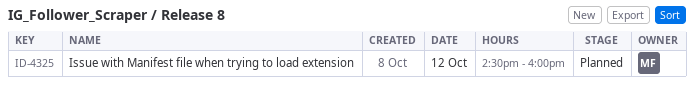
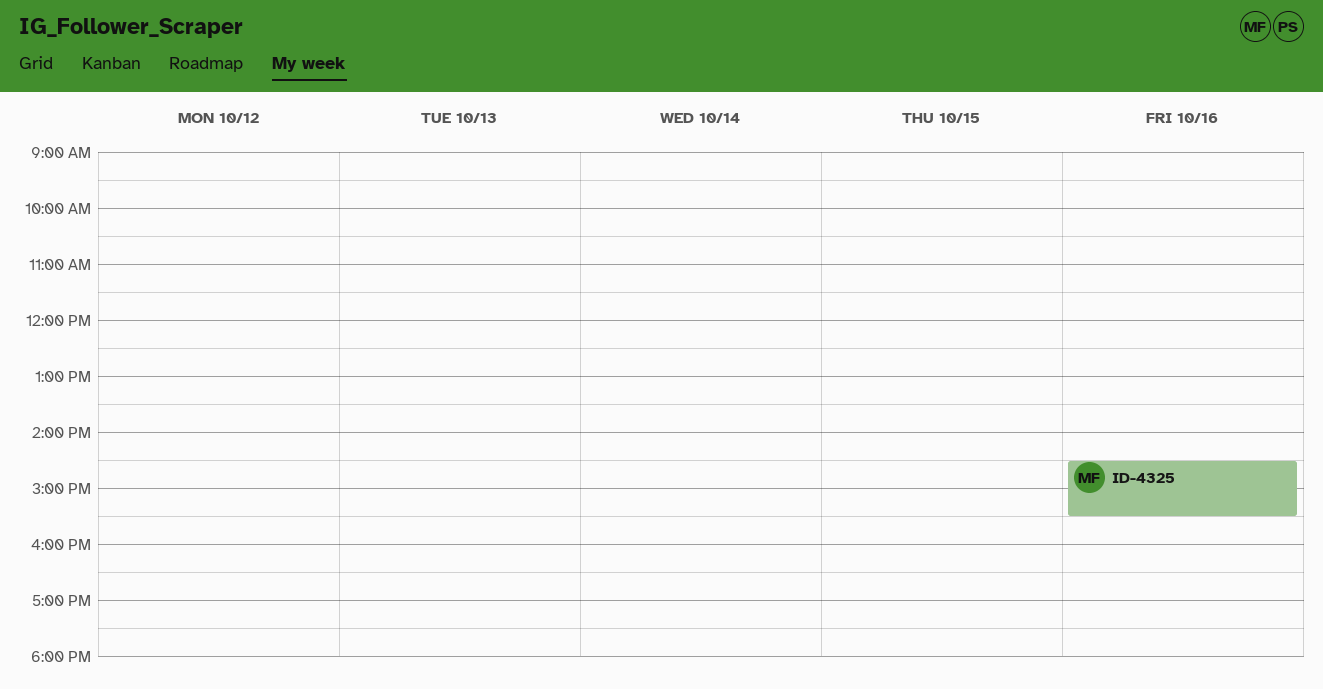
ID-4325, day: Oct 12 -> Oct 16
ID-4325, ends: 16:00 -> 15:30

